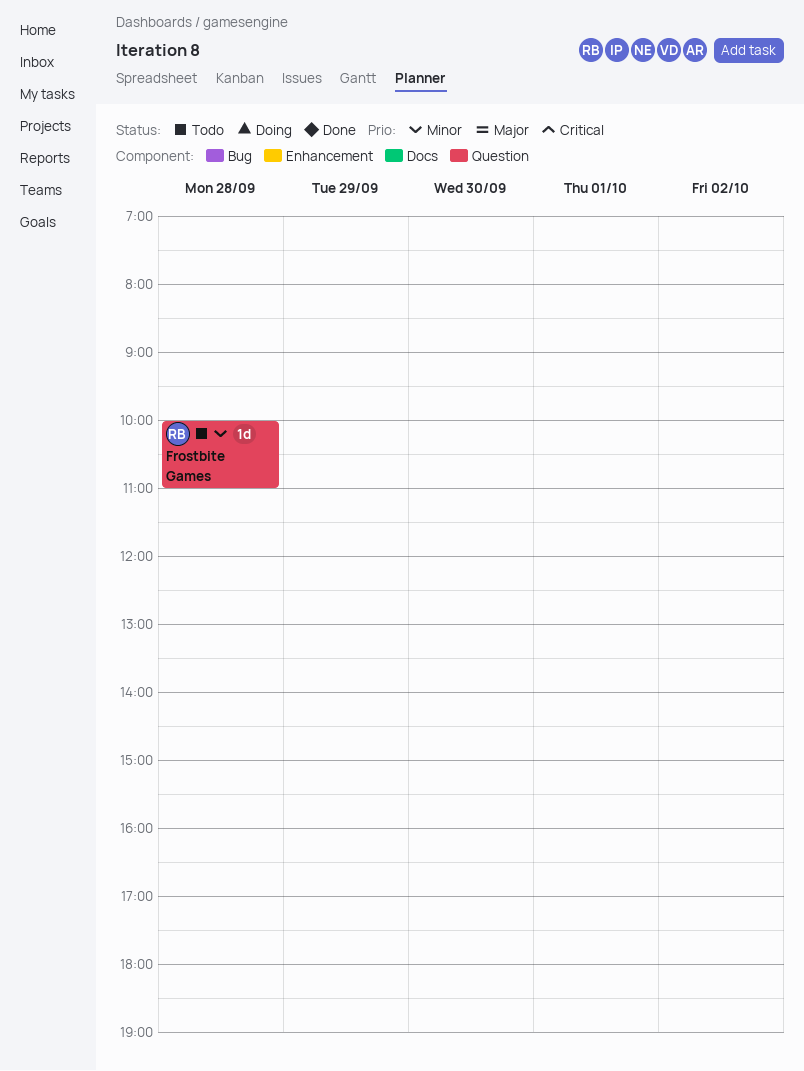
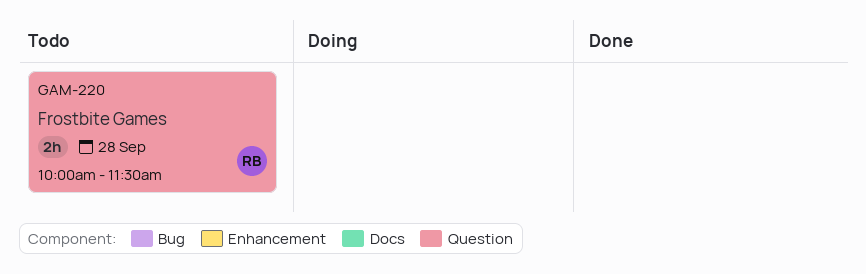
Frostbite Games, estimate: 1d -> 2h
Frostbite Games, ends: 11:00 -> 11:30

